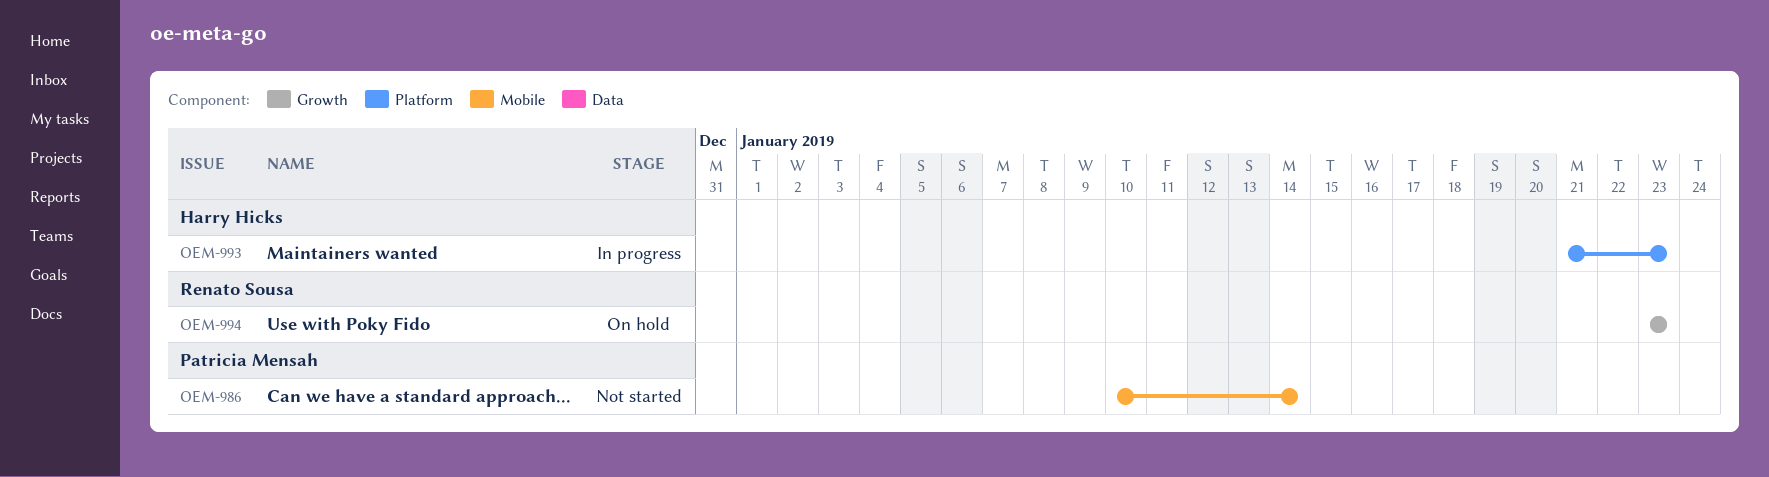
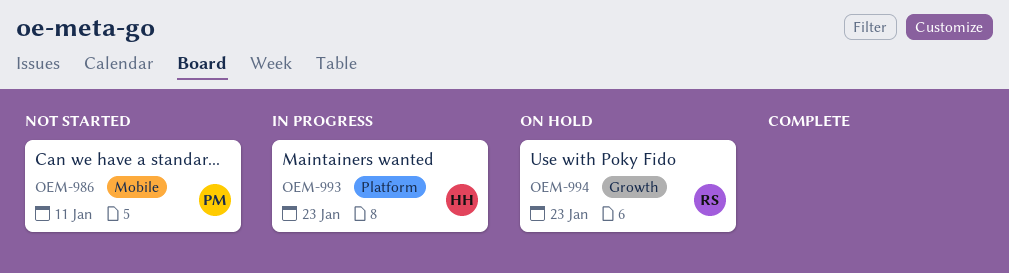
OEM-986, due: Jan 14 -> Jan 11

